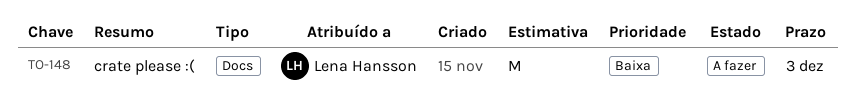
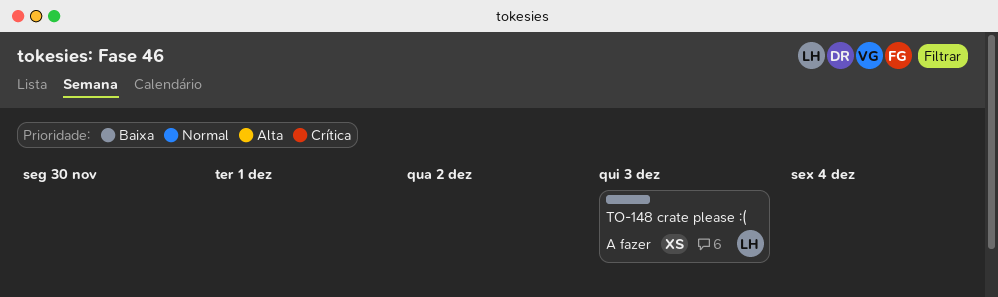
TO-148, estimate: M -> XS

